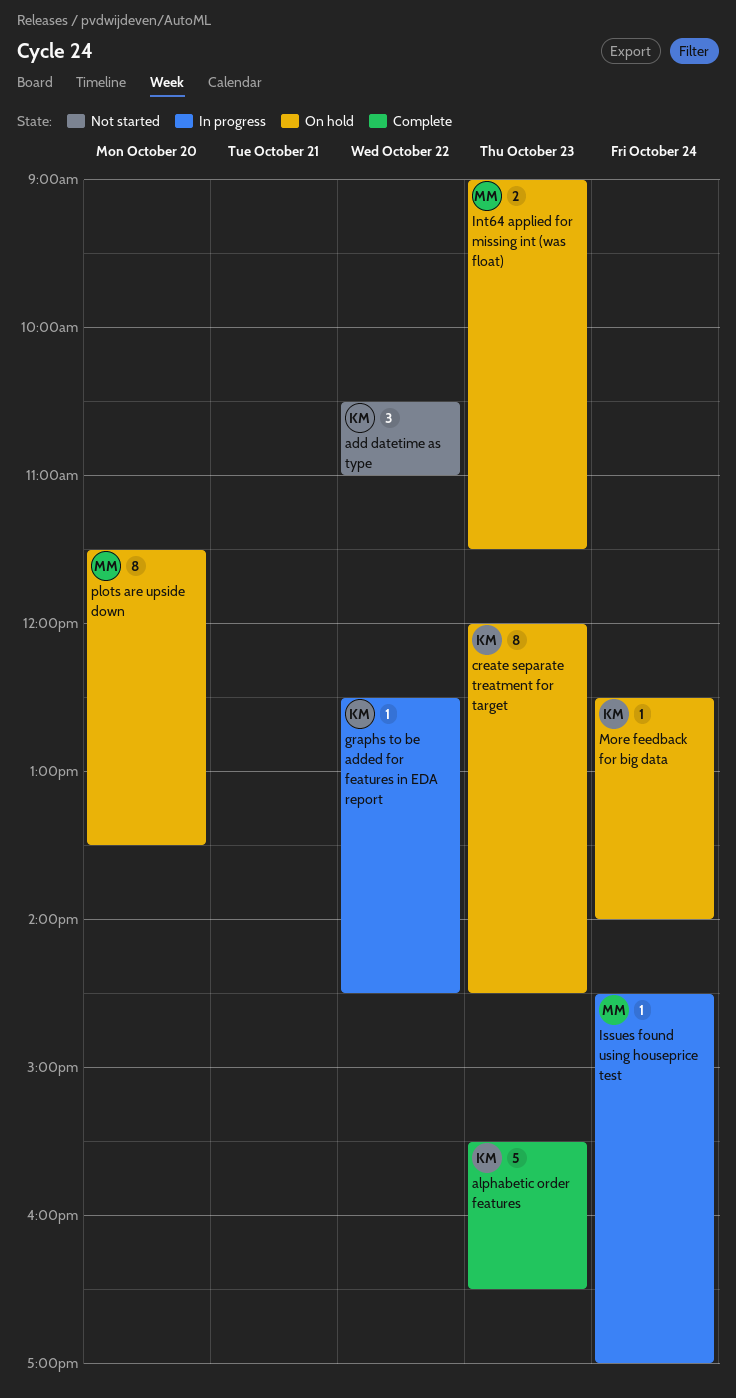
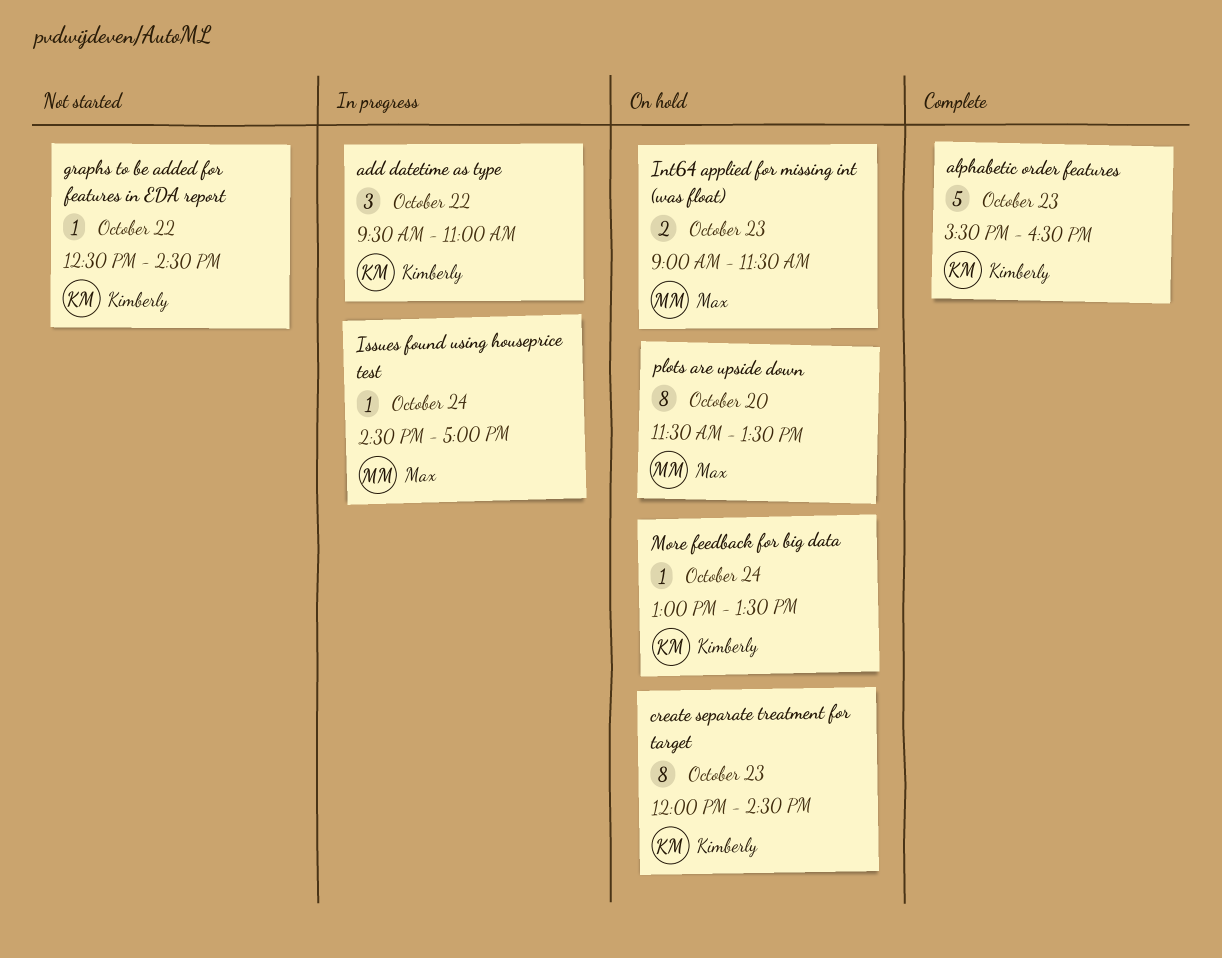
add datetime as type, status: Not started -> In progress
add datetime as type, begins: 10:30 -> 09:30
graphs to be added for features in EDA report, status: In progress -> Not started
More feedback for big data, begins: 12:30 -> 13:00
More feedback for big data, ends: 14:00 -> 13:30

